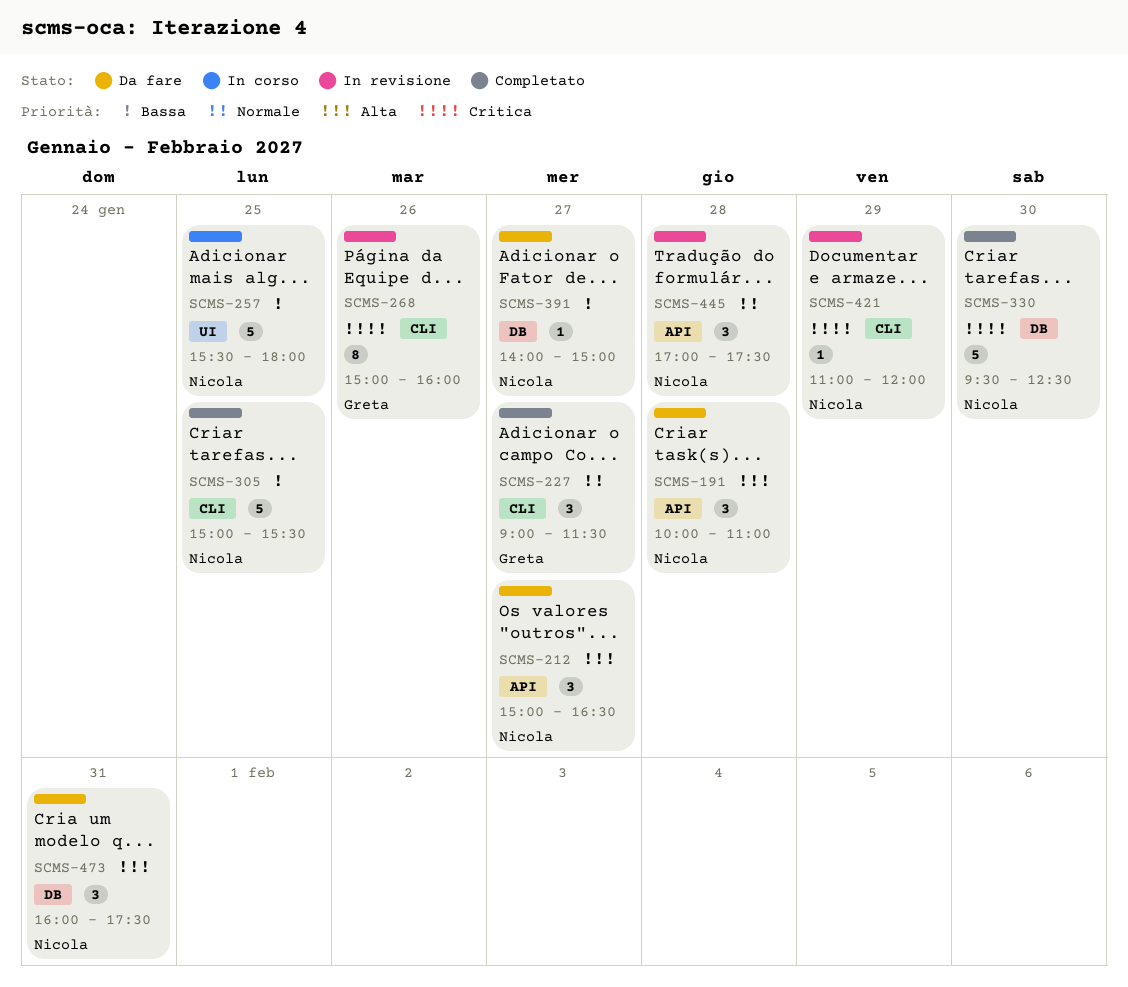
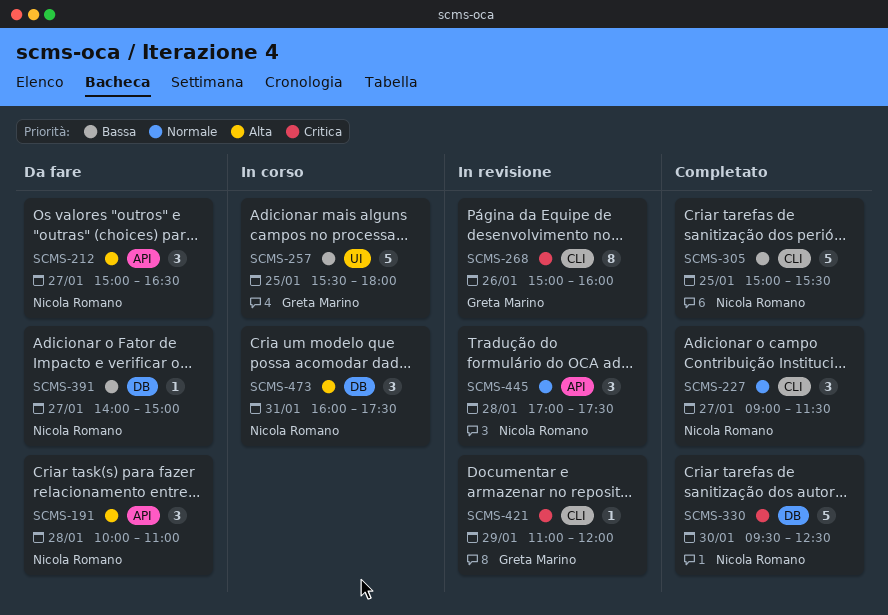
SCMS-227, owner: Greta Marino -> Nicola Romano
SCMS-257, owner: Nicola Romano -> Greta Marino
SCMS-421, owner: Nicola Romano -> Greta Marino
SCMS-473, status: Da fare -> In corso

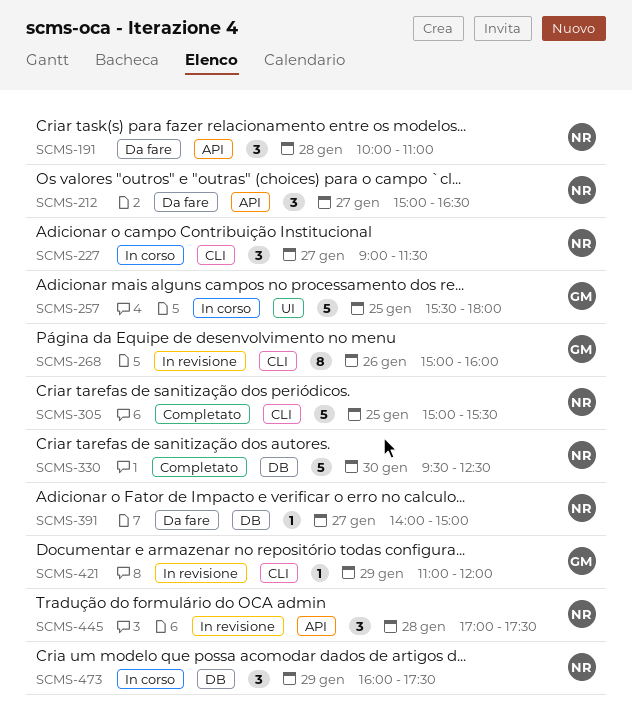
SCMS-227, status: Completato -> In corso
SCMS-473, day: Jan 31 -> Jan 29

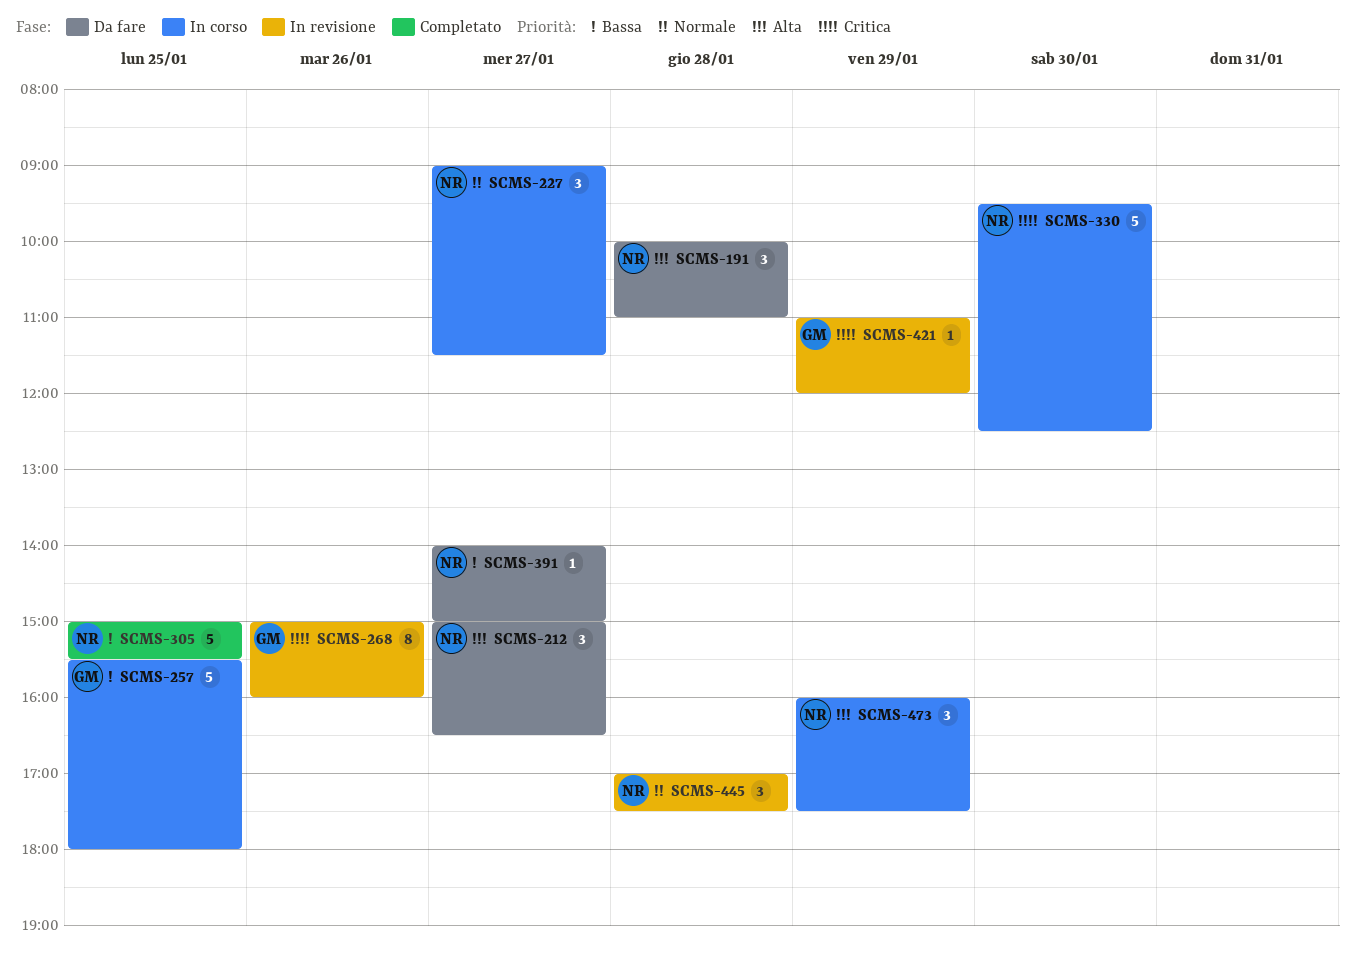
SCMS-330, status: Completato -> In corso

